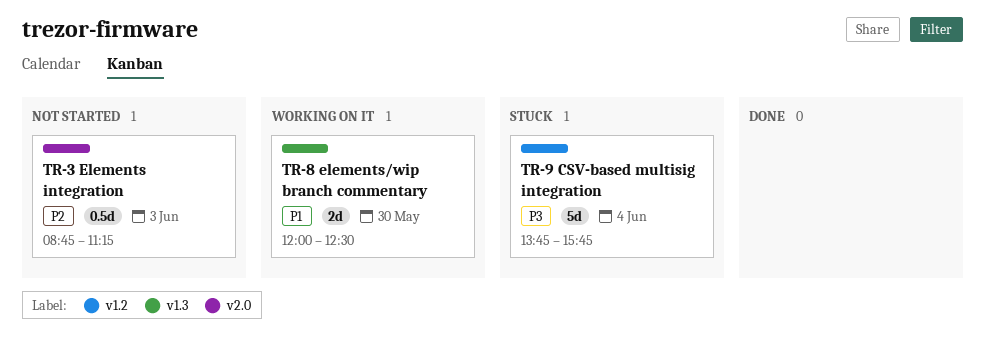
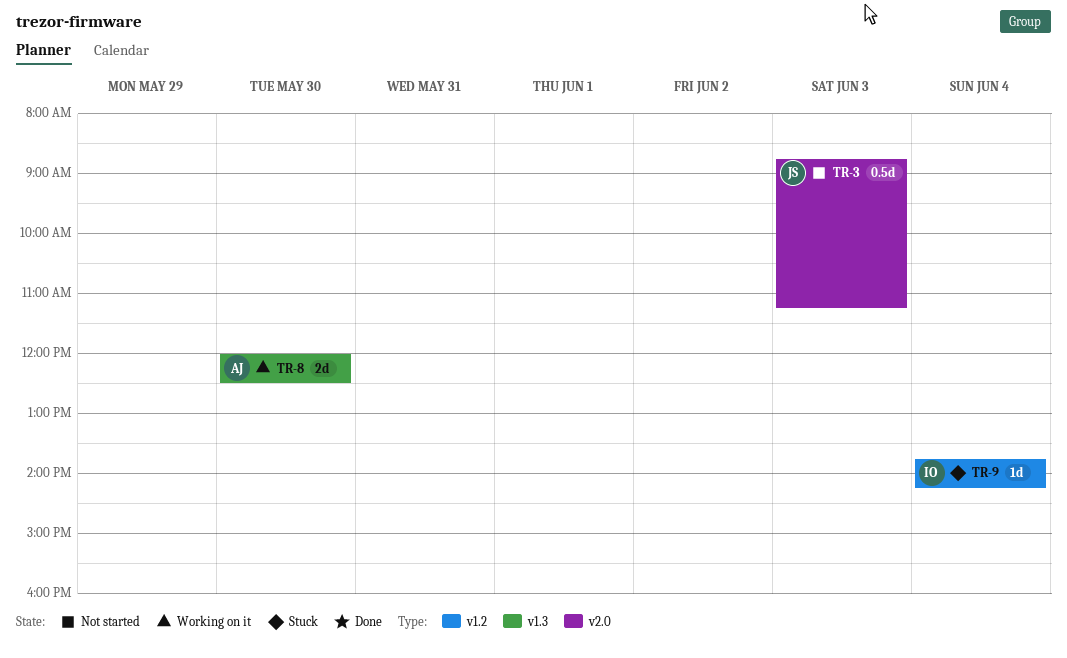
TR-9, estimate: 5d -> 1d
TR-9, ends: 15:45 -> 14:15

